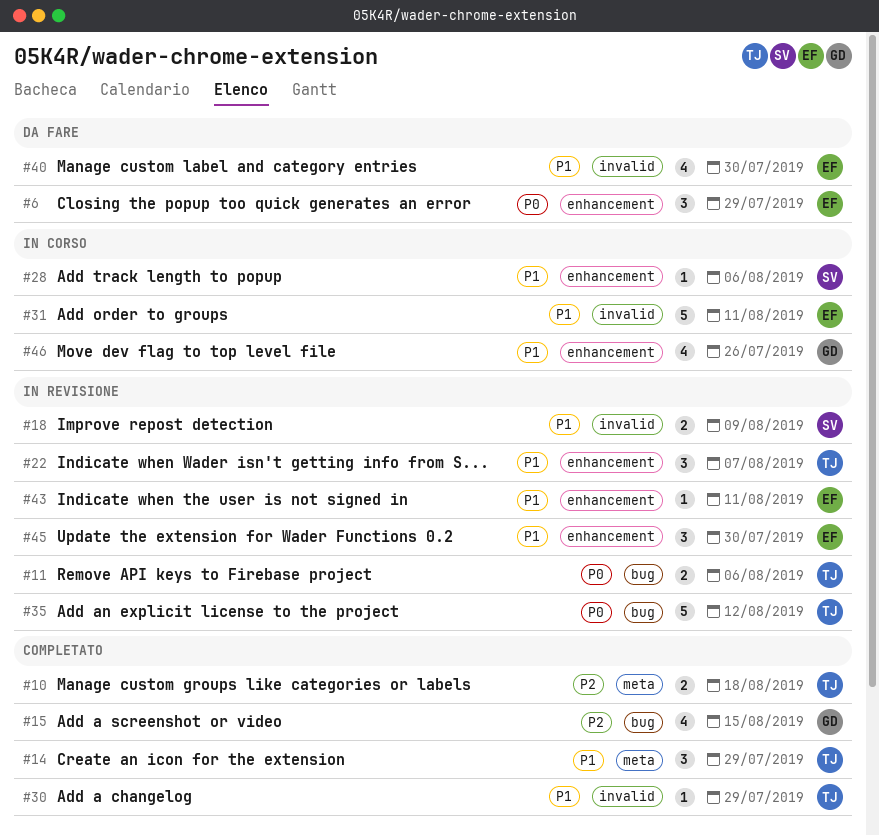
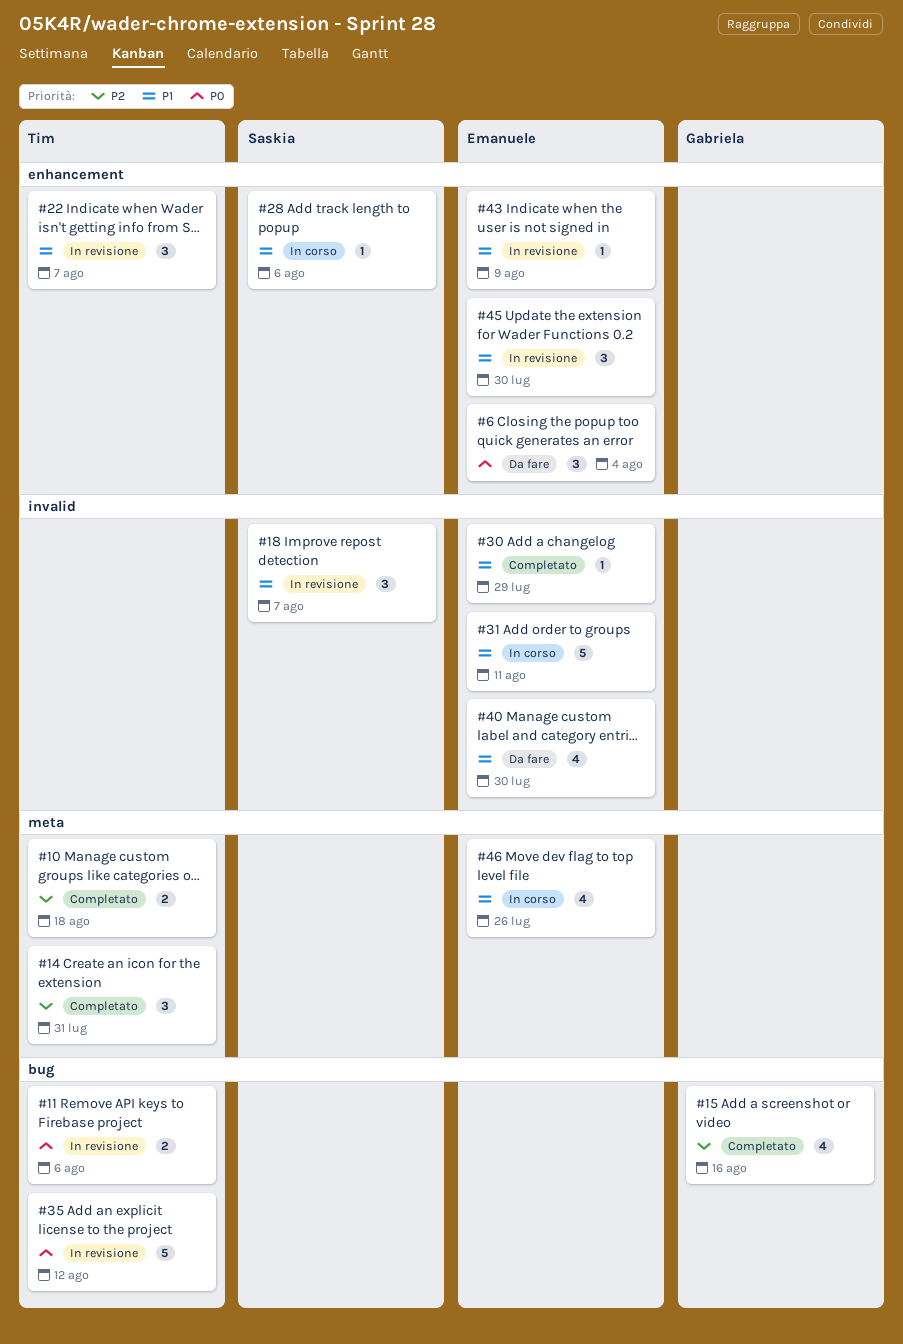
#6, due: Jul 29 -> Aug 4
#14, priority: P1 -> P2
#14, due: Jul 29 -> Jul 31
#15, due: Aug 15 -> Aug 16
#18, estimate: 2 -> 3
#18, due: Aug 9 -> Aug 7
#30, owner: Tim -> Emanuele
#43, due: Aug 11 -> Aug 9
#46, owner: Gabriela -> Emanuele
#46, label: enhancement -> meta

